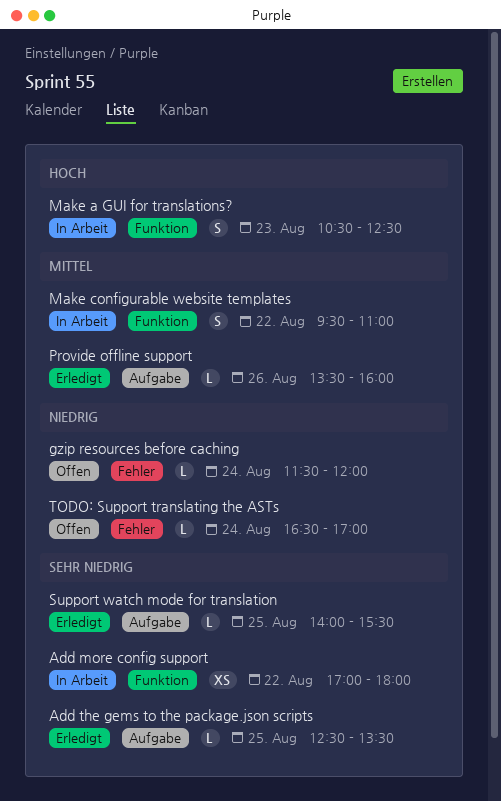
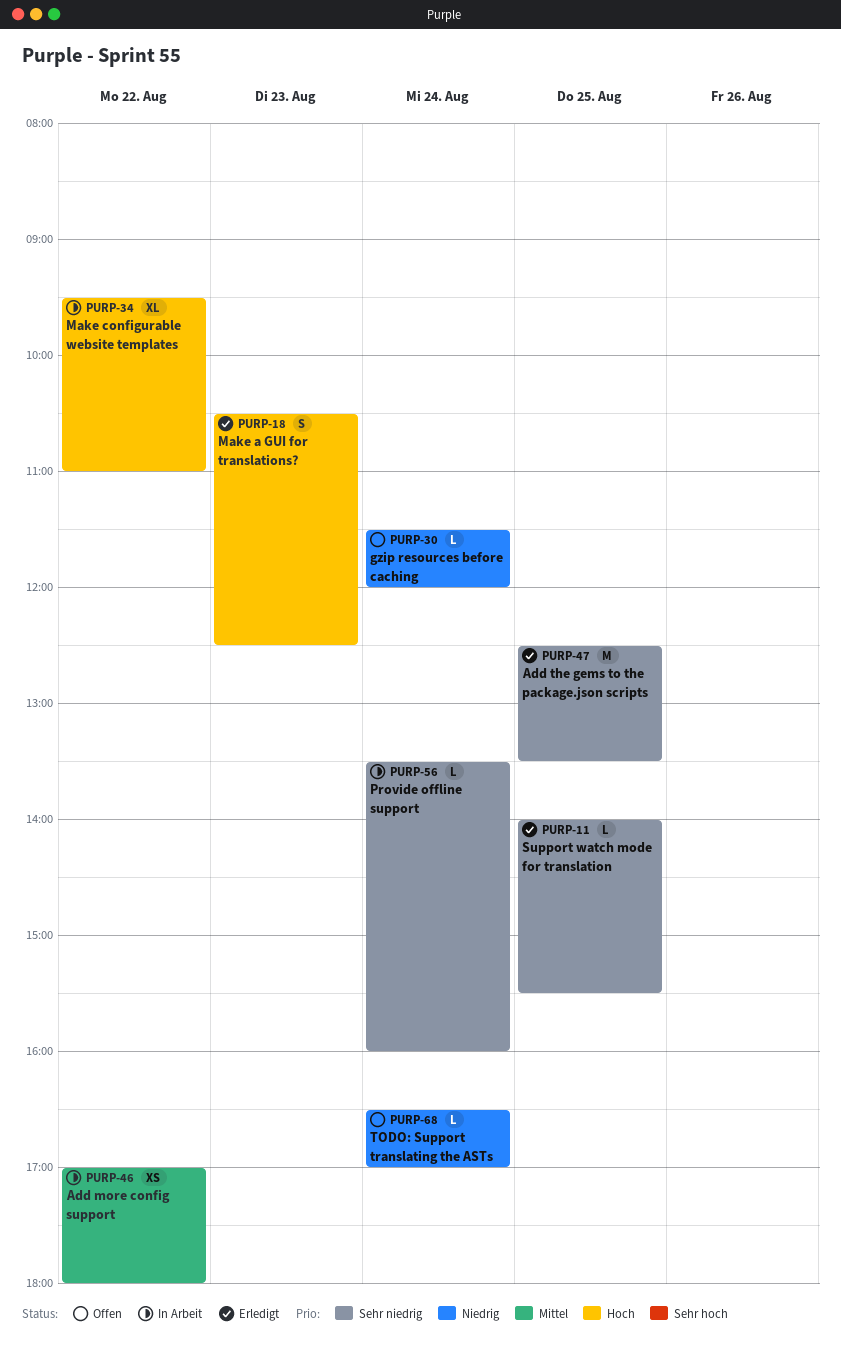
Add more config support, priority: Sehr niedrig -> Mittel
Add the gems to the package.json scripts, estimate: L -> M
Make a GUI for translations?, status: In Arbeit -> Erledigt
Make configurable website templates, priority: Mittel -> Hoch
Make configurable website templates, estimate: S -> XL
Provide offline support, status: Erledigt -> In Arbeit
Provide offline support, priority: Mittel -> Sehr niedrig
Provide offline support, day: Aug 26 -> Aug 24

